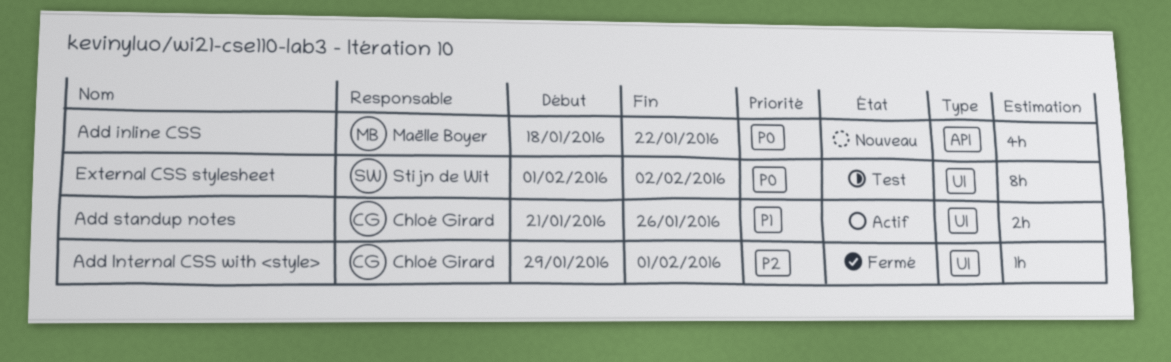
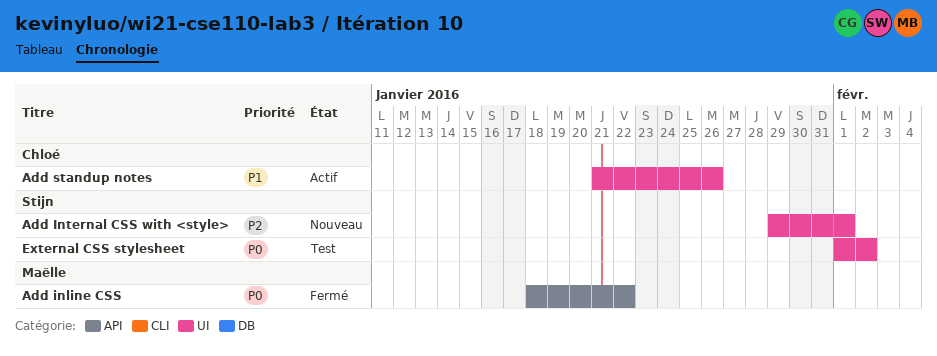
Add inline CSS, status: Nouveau -> Fermé
Add Internal CSS with <style>, status: Fermé -> Nouveau
Add Internal CSS with <style>, owner: Chloé Girard -> Stijn de Wit

